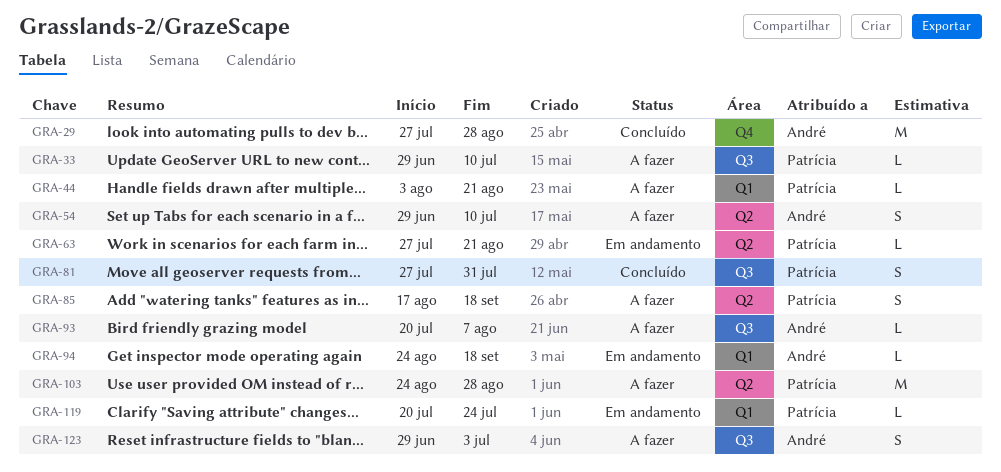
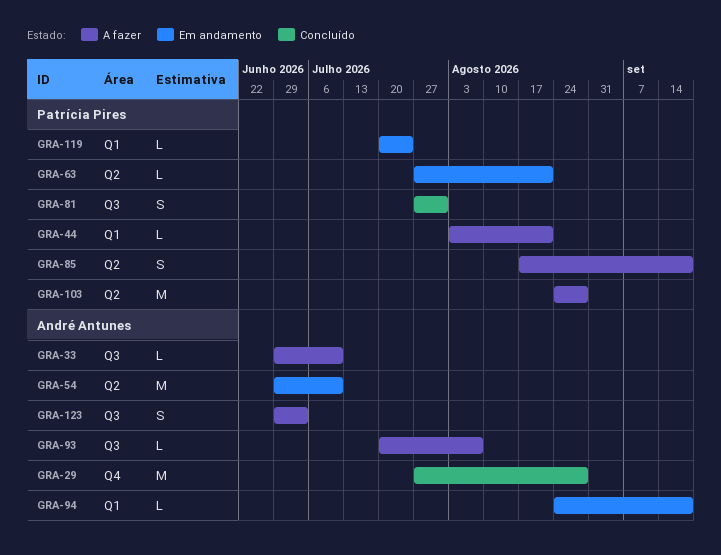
GRA-33, owner: Patrícia Pires -> André Antunes
GRA-54, status: A fazer -> Em andamento
GRA-54, estimate: S -> M

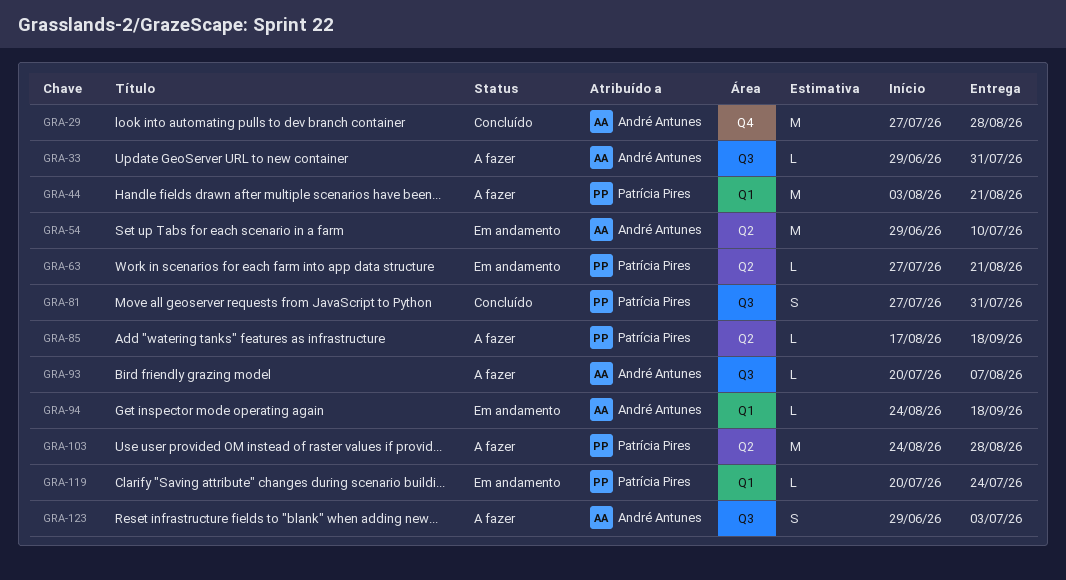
GRA-33, due: Jul 10 -> Jul 31
GRA-44, estimate: L -> M
GRA-85, estimate: S -> L

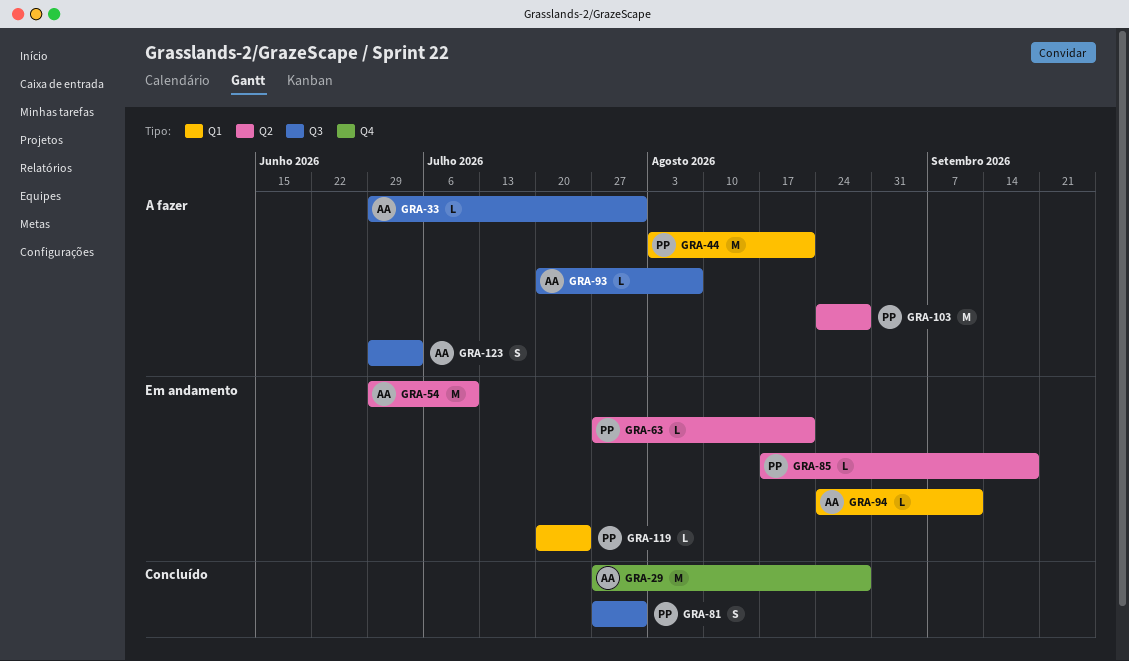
GRA-85, status: A fazer -> Em andamento
GRA-94, due: Sep 18 -> Sep 11

